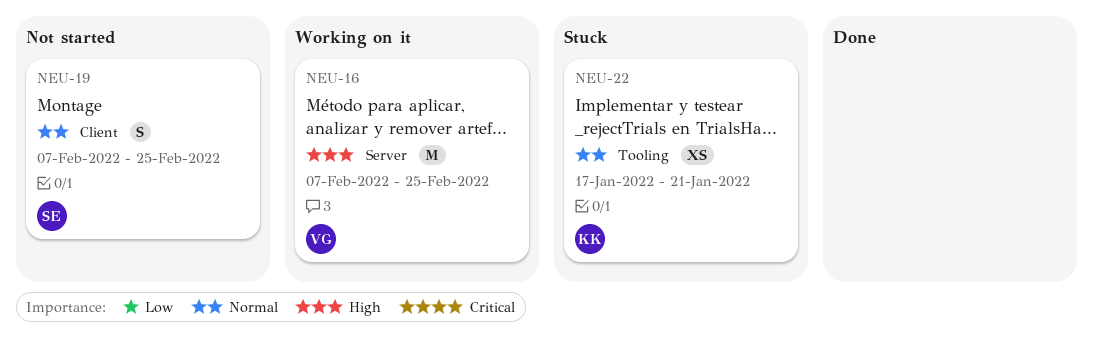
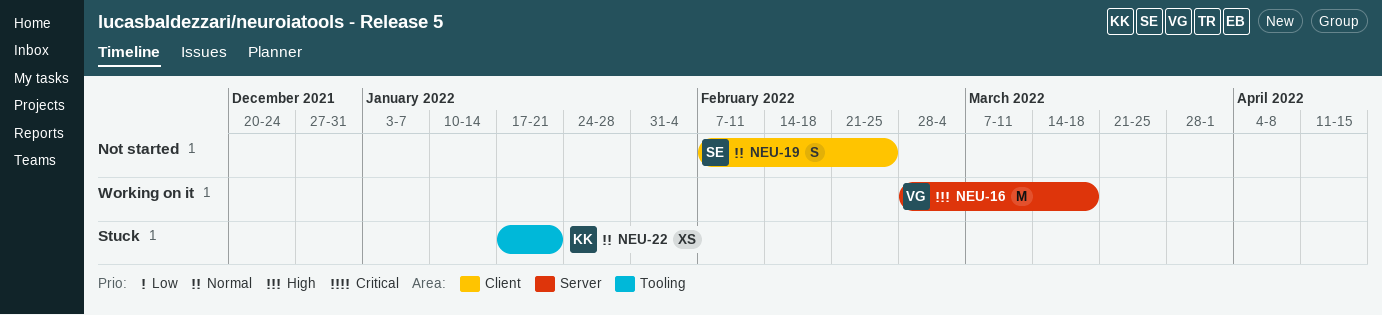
NEU-16, start: Feb 7 -> Feb 28
NEU-16, due: Feb 25 -> Mar 18

